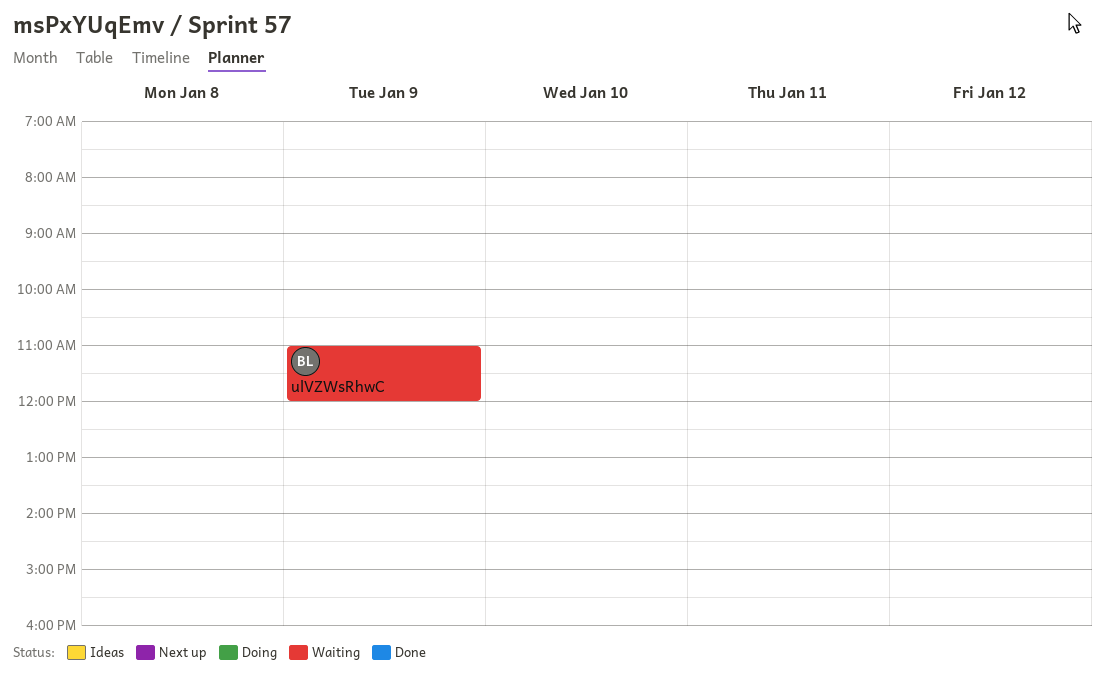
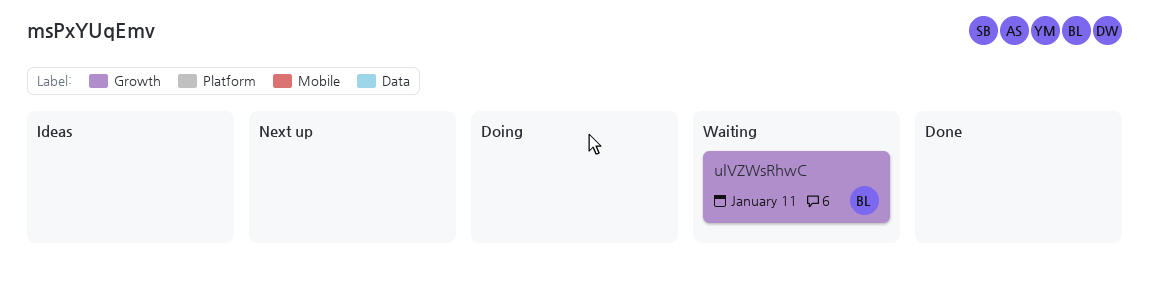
ulVZWsRhwC, day: Jan 9 -> Jan 11

